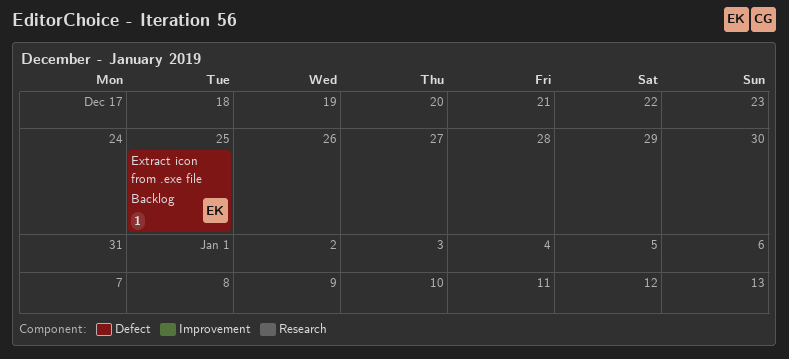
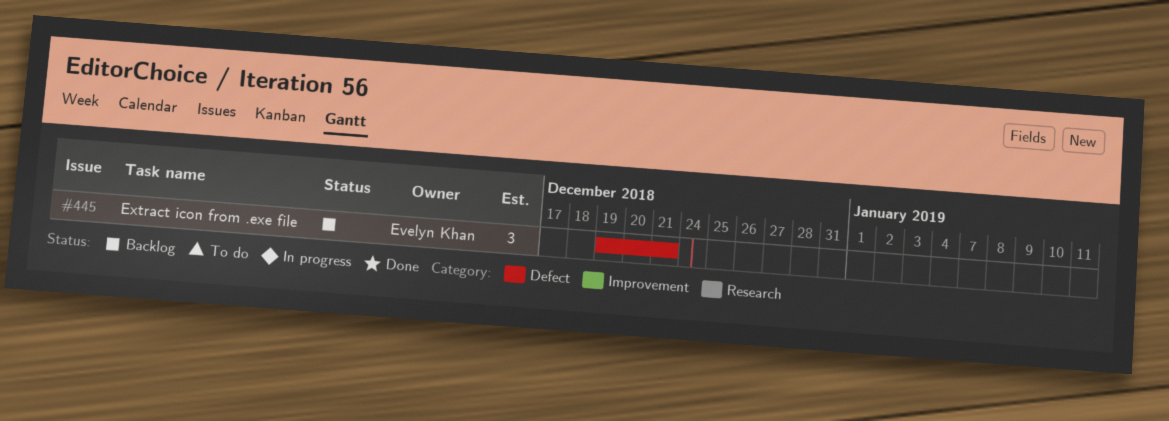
Extract icon from .exe file, estimate: 1 -> 3
Extract icon from .exe file, due: Dec 25 -> Dec 21

